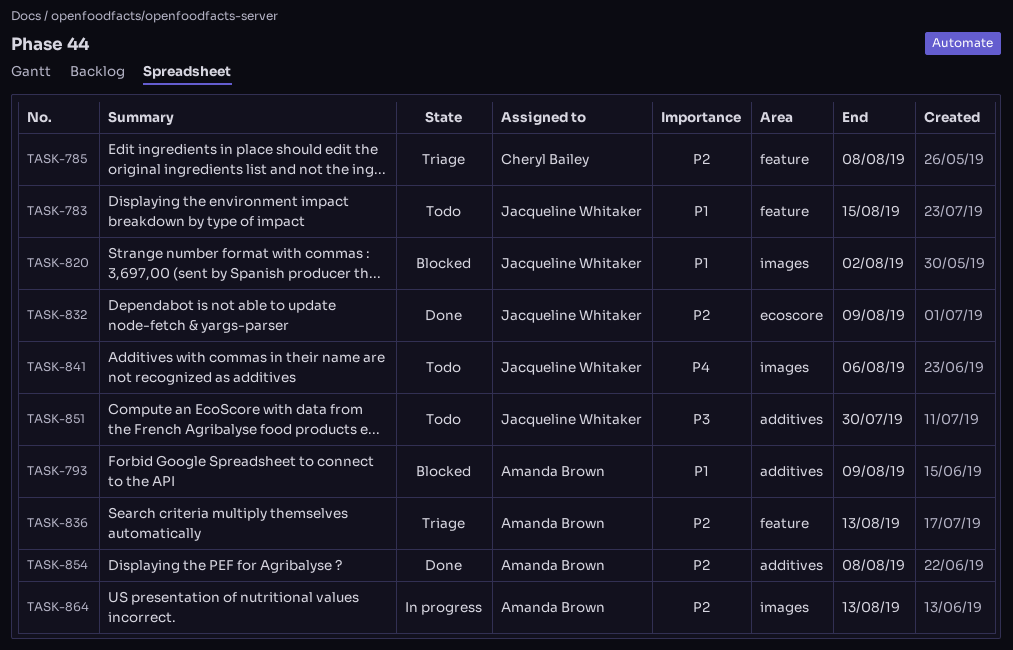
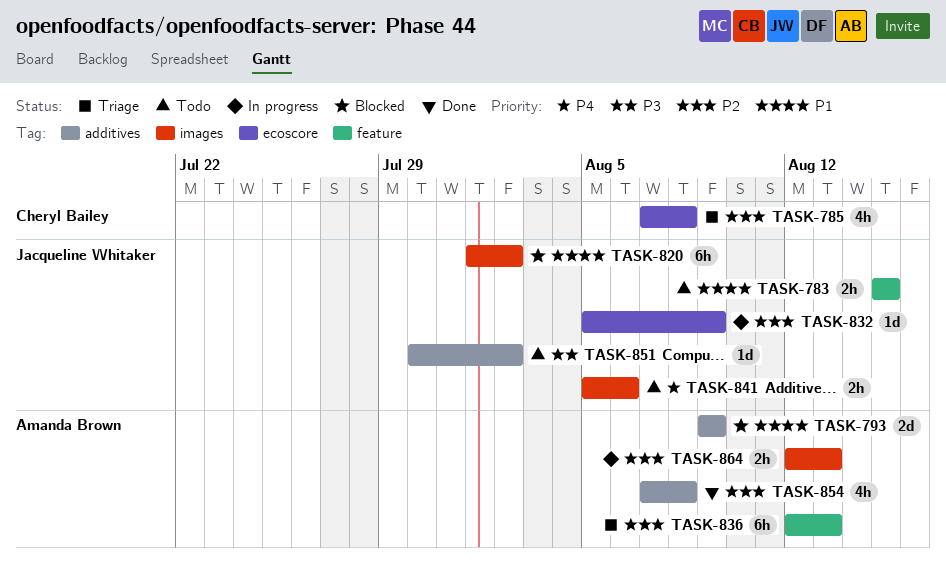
TASK-785, label: feature -> ecoscore
TASK-832, status: Done -> In progress
TASK-851, due: Jul 30 -> Aug 2

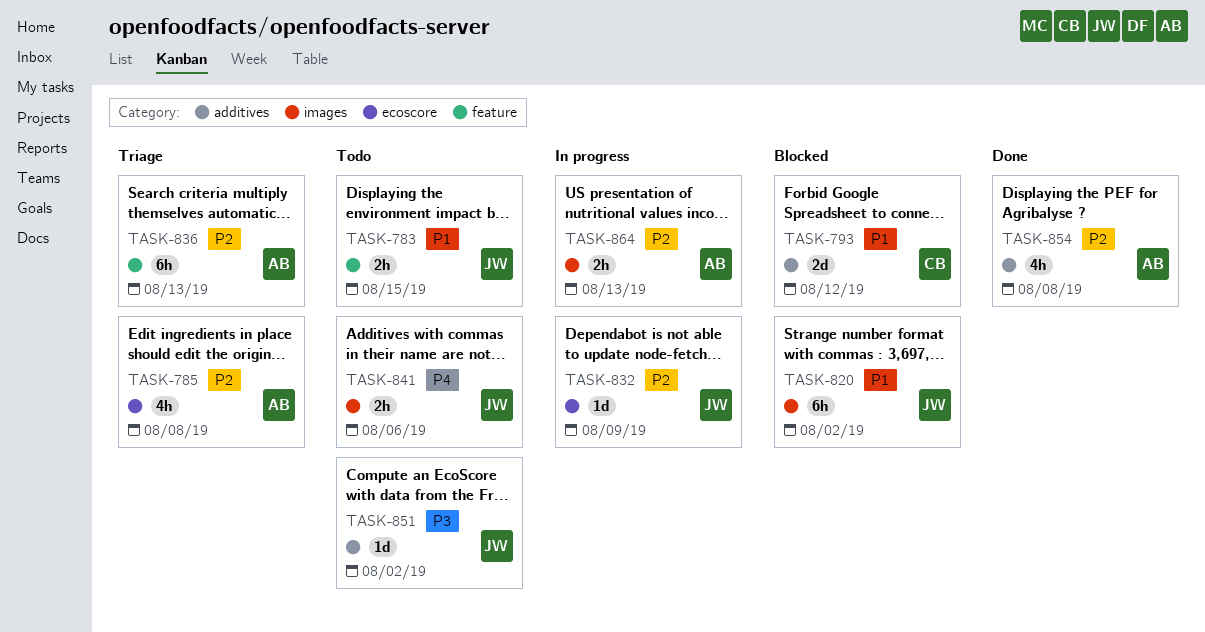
TASK-785, owner: Cheryl Bailey -> Amanda Brown
TASK-793, owner: Amanda Brown -> Cheryl Bailey
TASK-793, due: Aug 9 -> Aug 12

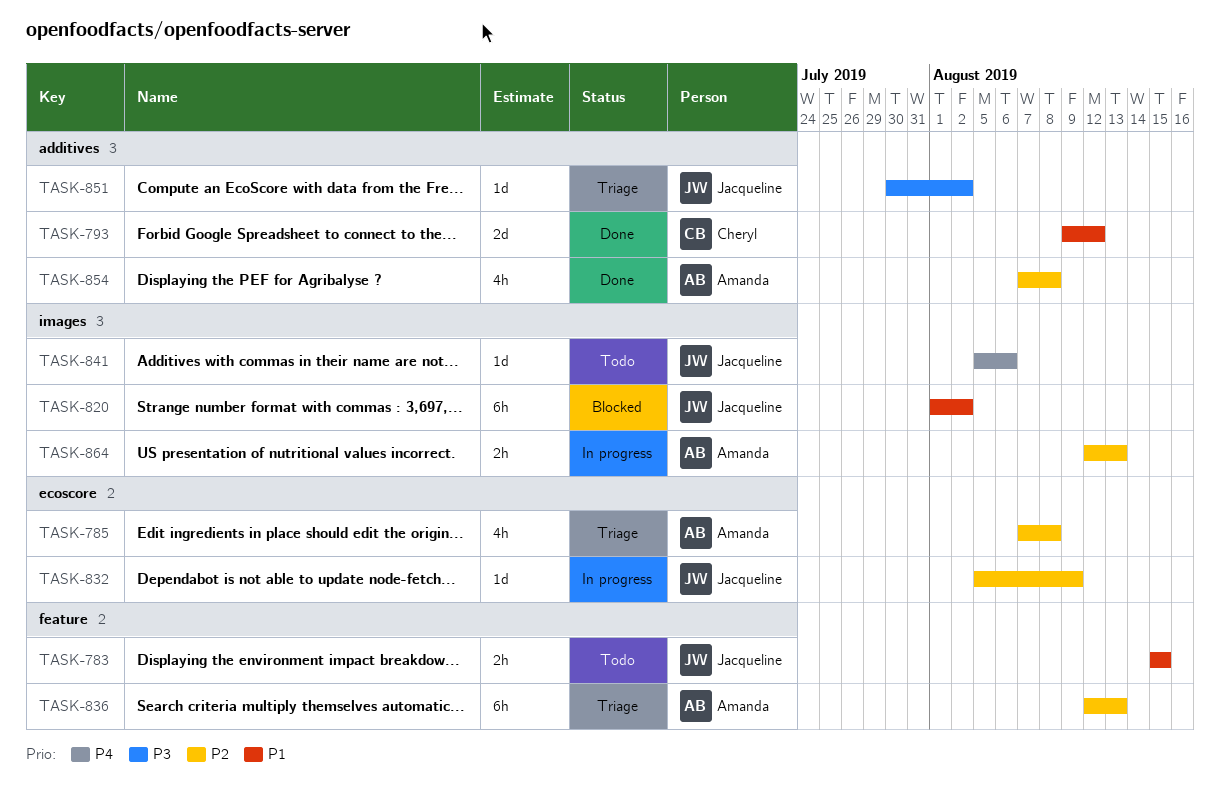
TASK-793, status: Blocked -> Done
TASK-841, estimate: 2h -> 1d
TASK-851, status: Todo -> Triage

